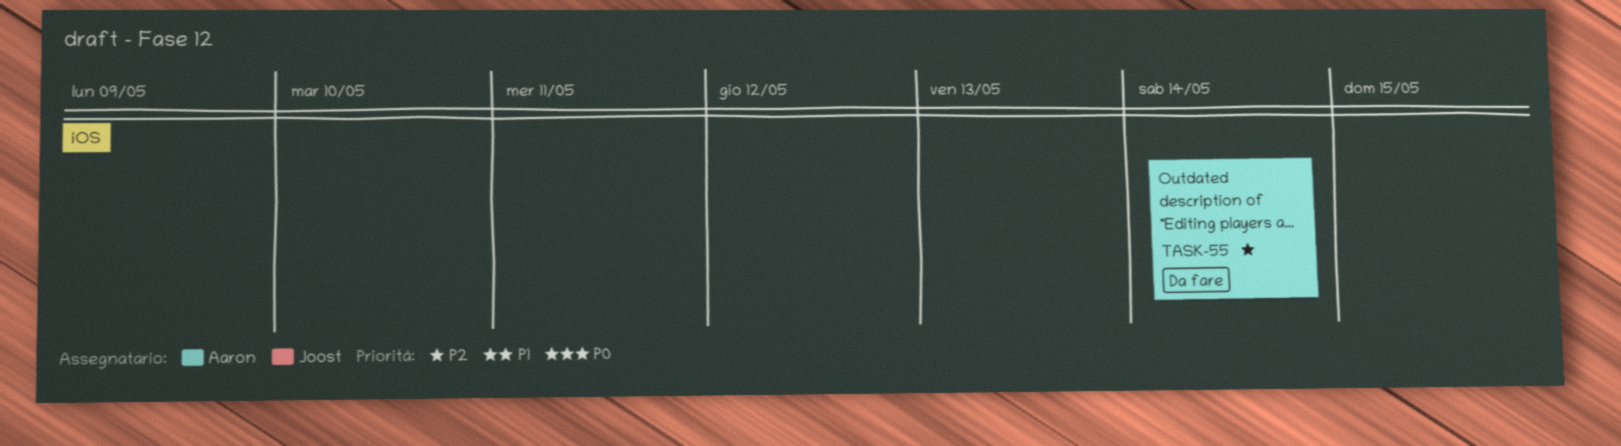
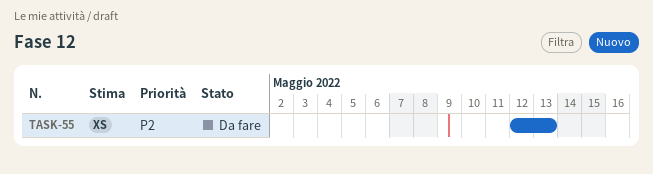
TASK-55, due: May 14 -> May 13

